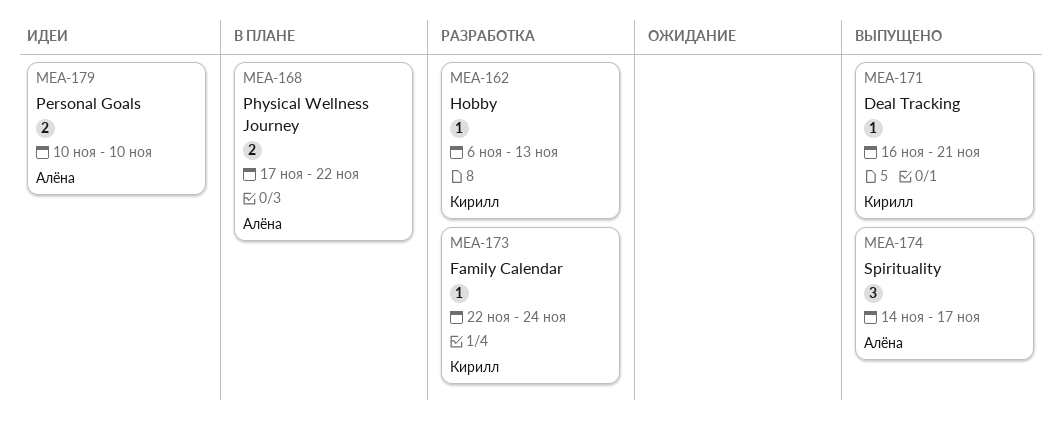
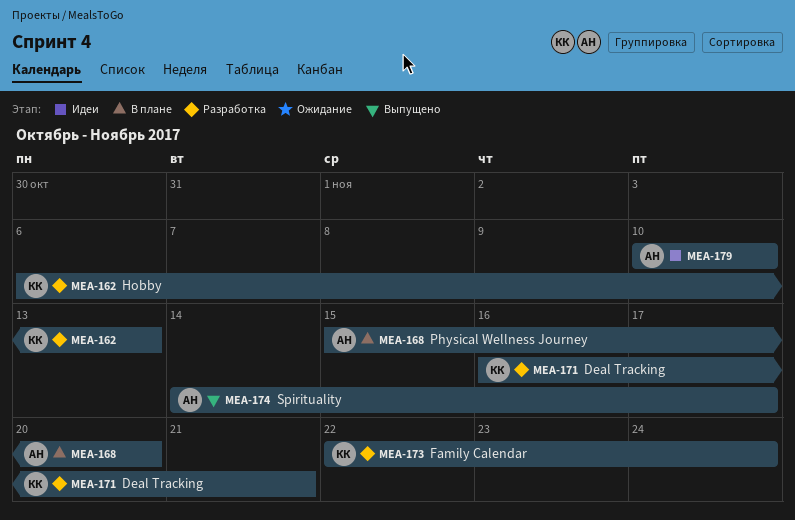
MEA-168, start: Nov 17 -> Nov 15
MEA-168, due: Nov 22 -> Nov 20
MEA-171, status: Выпущено -> Разработка

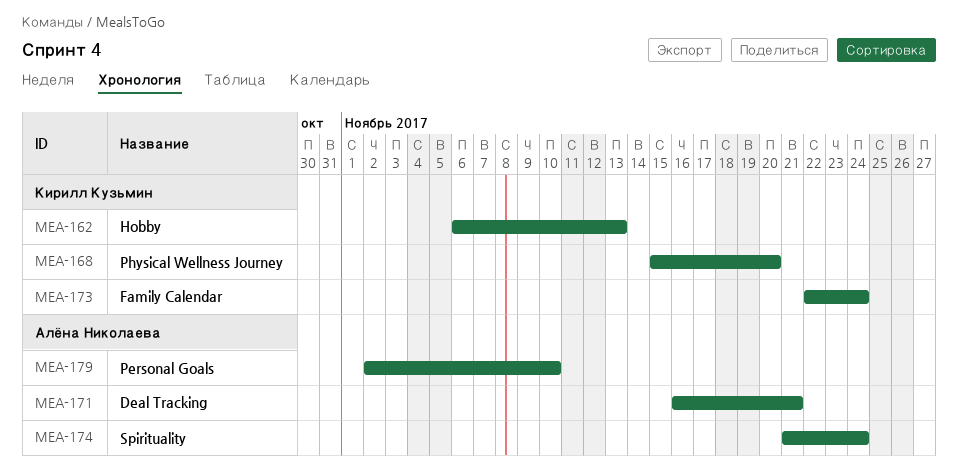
MEA-168, owner: Алёна Николаева -> Кирилл Кузьмин
MEA-171, owner: Кирилл Кузьмин -> Алёна Николаева
MEA-174, start: Nov 14 -> Nov 21
MEA-174, due: Nov 17 -> Nov 24
MEA-179, start: Nov 10 -> Nov 2

